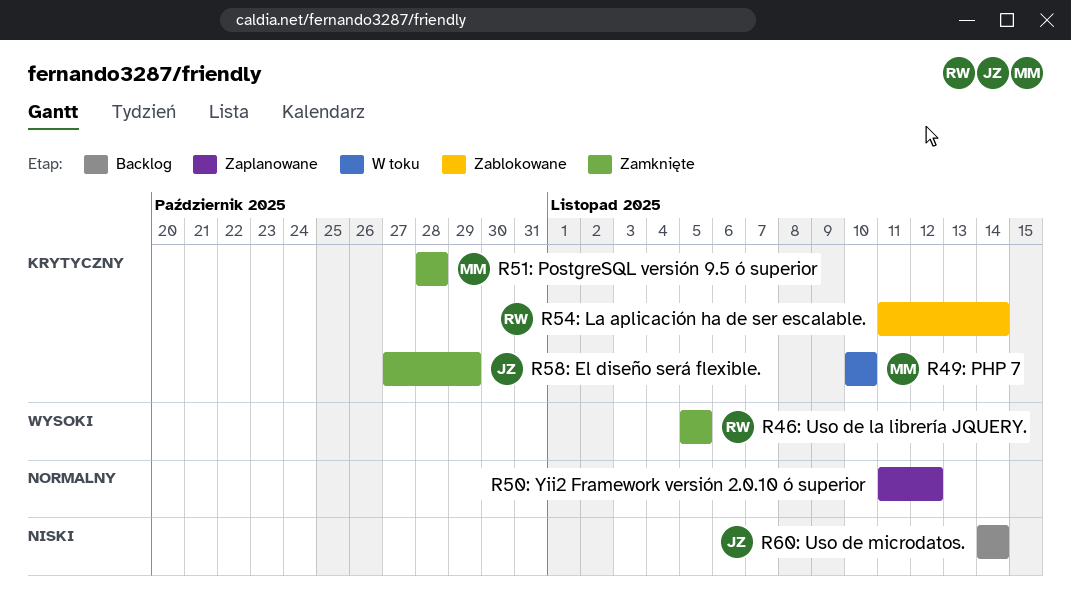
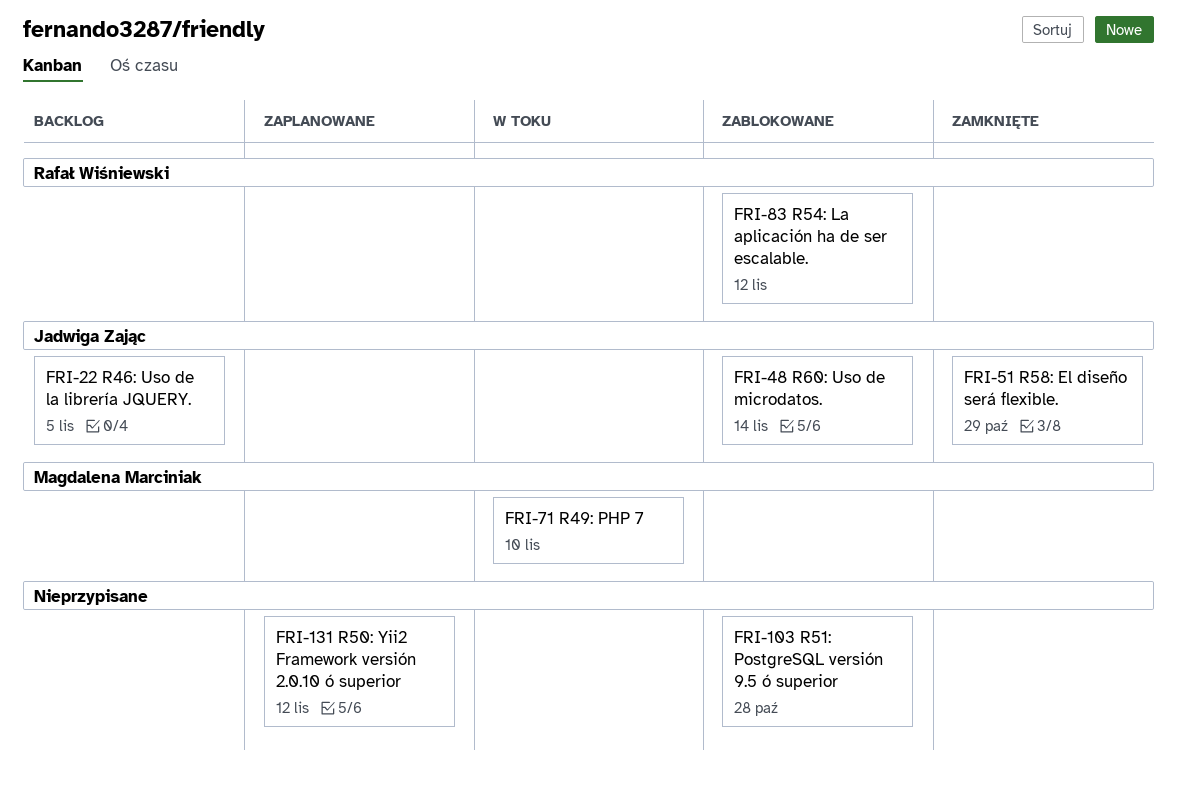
R46: Uso de la librería JQUERY., status: Zamknięte -> Backlog
R46: Uso de la librería JQUERY., owner: Rafał Wiśniewski -> Jadwiga Zając
R51: PostgreSQL versión 9.5 ó superior, status: Zamknięte -> Zablokowane
R51: PostgreSQL versión 9.5 ó superior, owner: Magdalena Marciniak -> none
R54: La aplicación ha de ser escalable., due: Nov 14 -> Nov 12
R60: Uso de microdatos., status: Backlog -> Zablokowane

